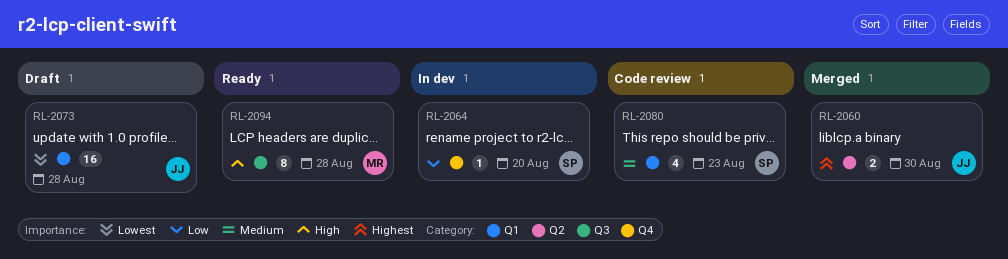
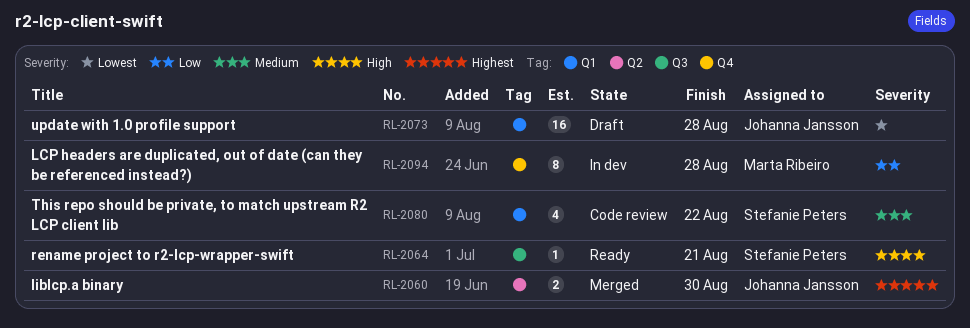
RL-2064, status: In dev -> Ready
RL-2064, priority: Low -> High
RL-2064, label: Q4 -> Q3
RL-2064, due: Aug 20 -> Aug 21
RL-2080, due: Aug 23 -> Aug 22
RL-2094, status: Ready -> In dev
RL-2094, priority: High -> Low
RL-2094, label: Q3 -> Q4

